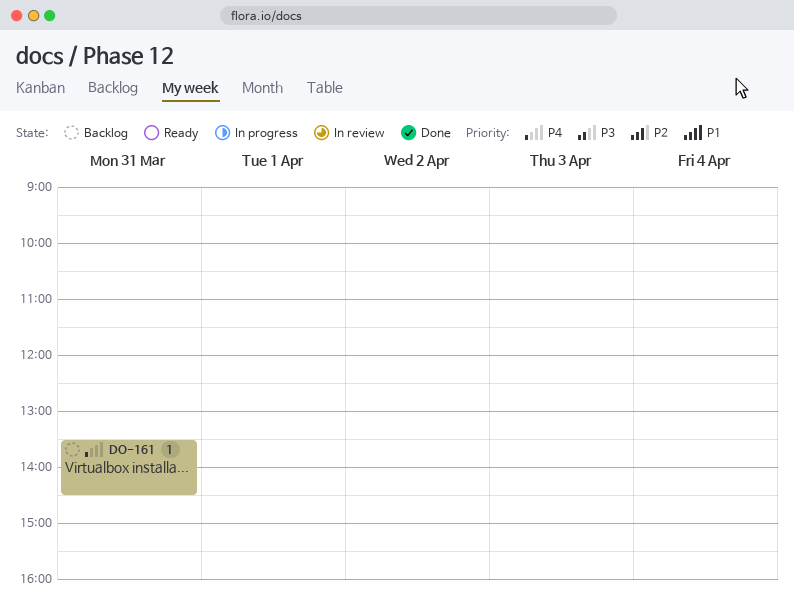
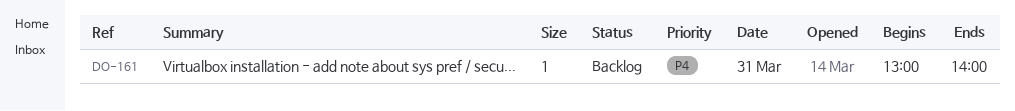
DO-161, begins: 13:30 -> 13:00
DO-161, ends: 14:30 -> 14:00

